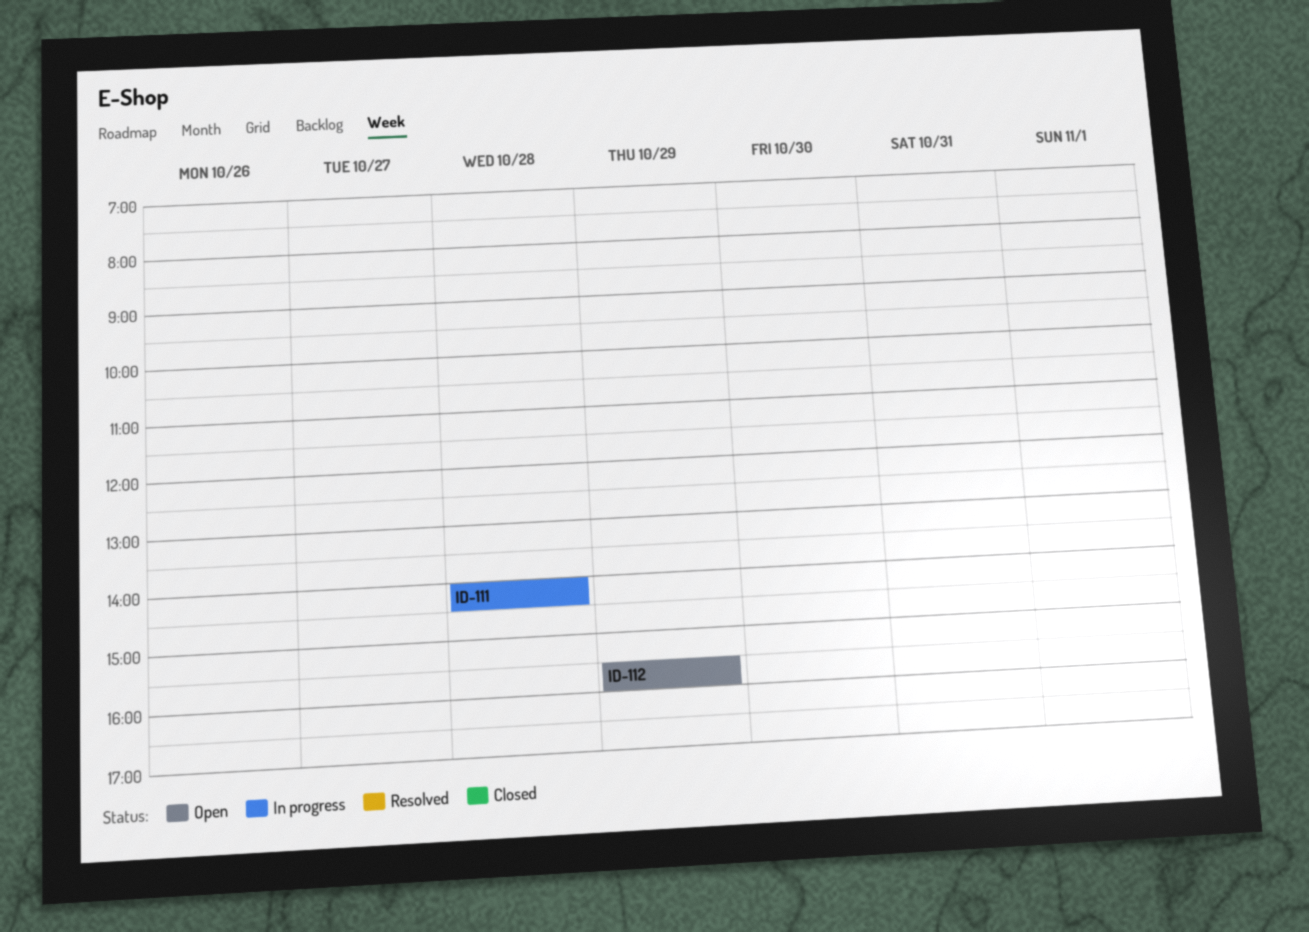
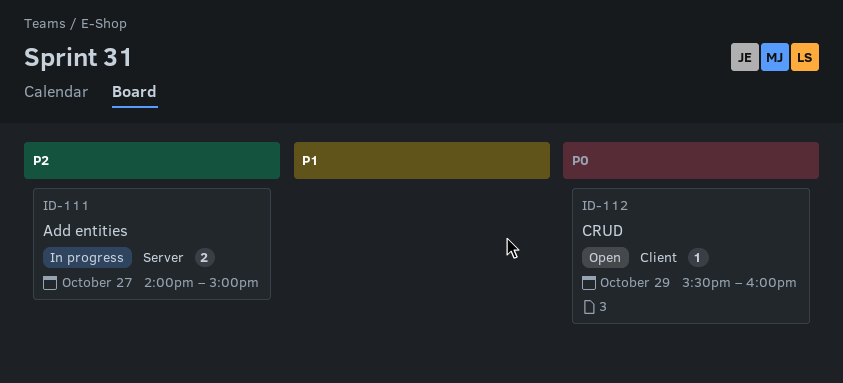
ID-111, day: Oct 28 -> Oct 27
ID-111, ends: 14:30 -> 15:00

